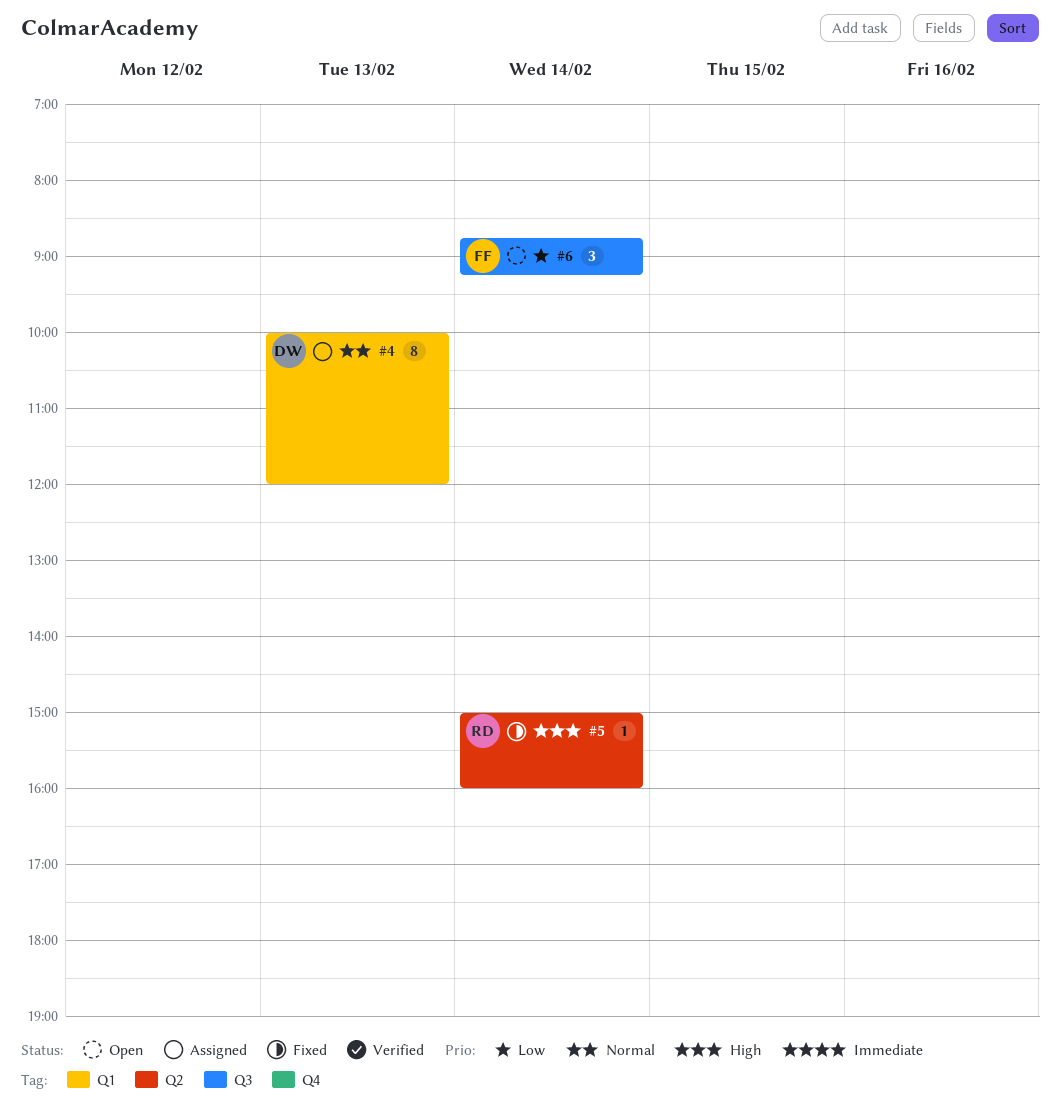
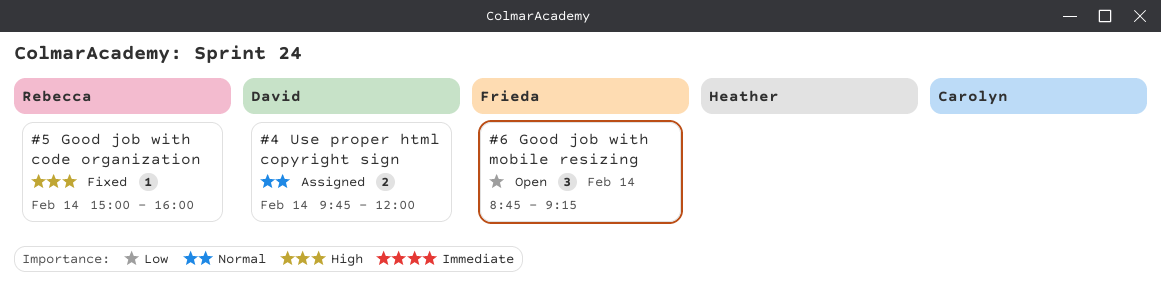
#4, estimate: 8 -> 2
#4, day: Feb 13 -> Feb 14
#4, begins: 10:00 -> 09:45

